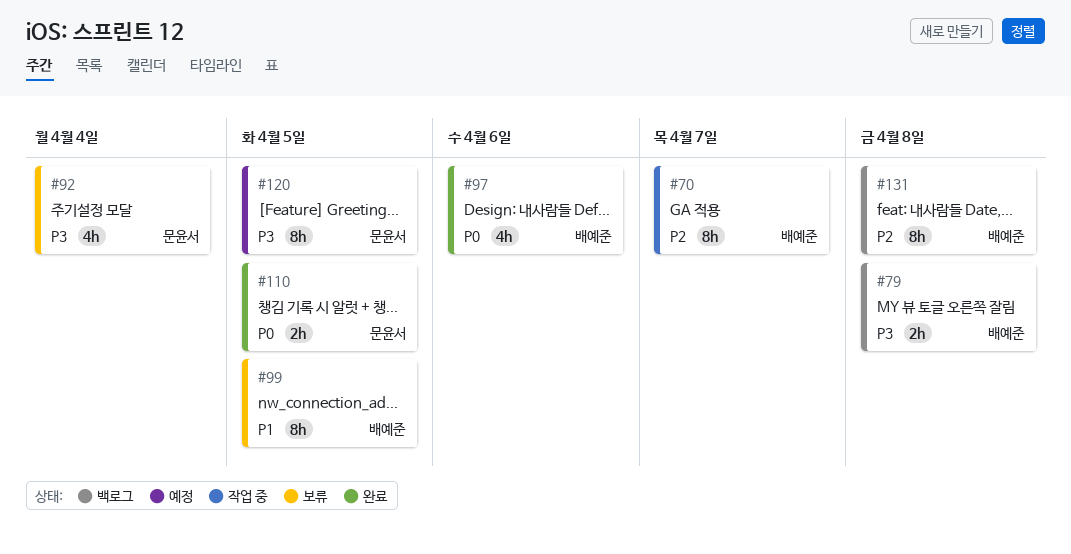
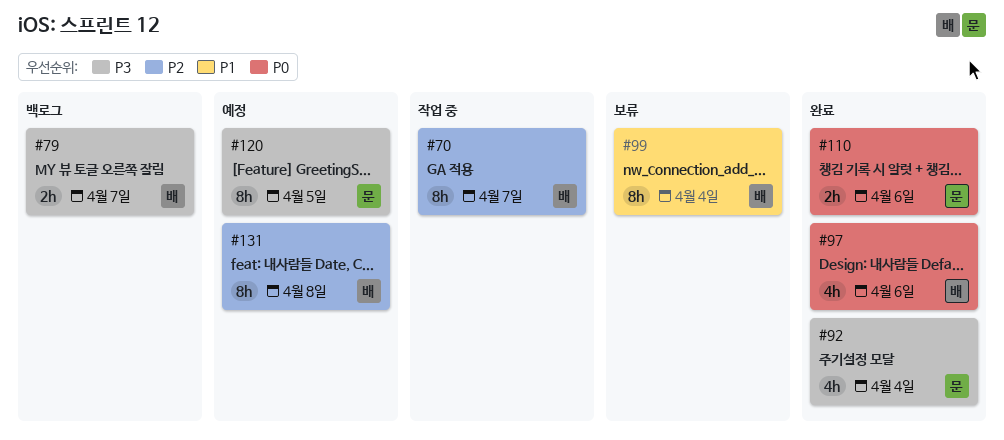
#79, due: Apr 8 -> Apr 7
#92, status: 보류 -> 완료
#99, due: Apr 5 -> Apr 4
#110, due: Apr 5 -> Apr 6
#131, status: 백로그 -> 예정

